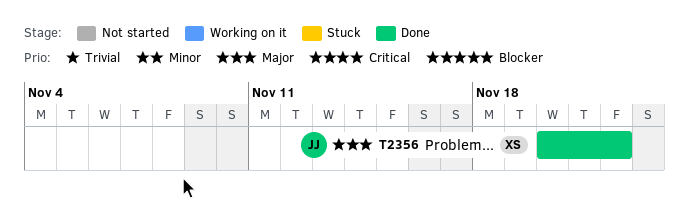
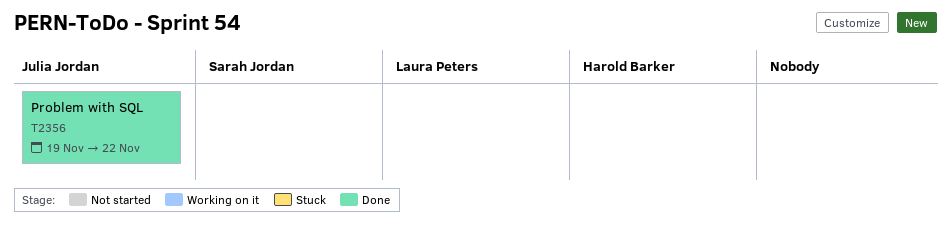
T2356, start: Nov 20 -> Nov 19

